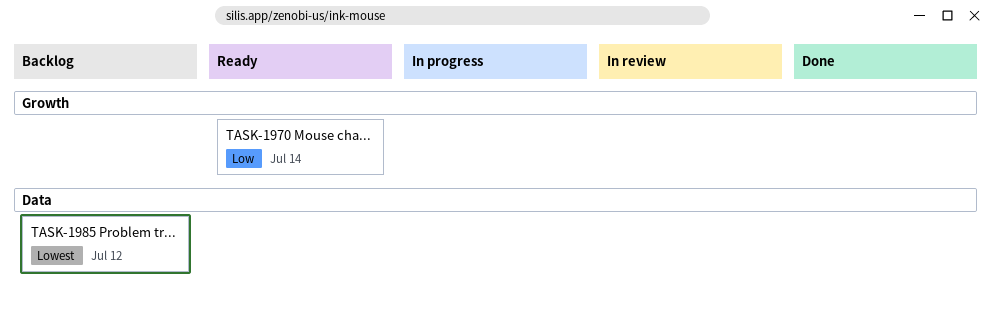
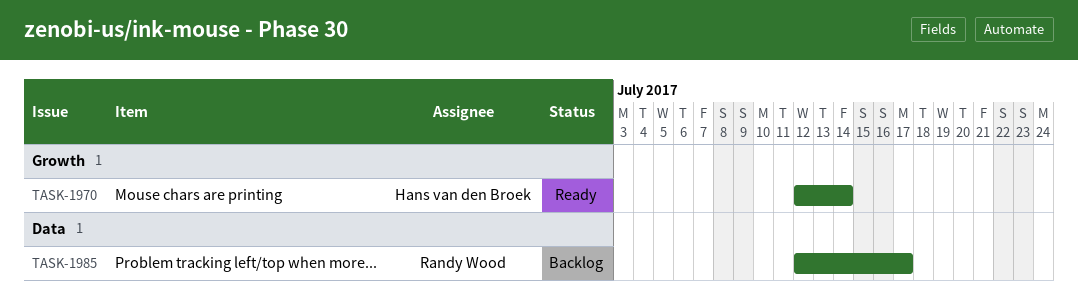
TASK-1985, due: Jul 12 -> Jul 17

